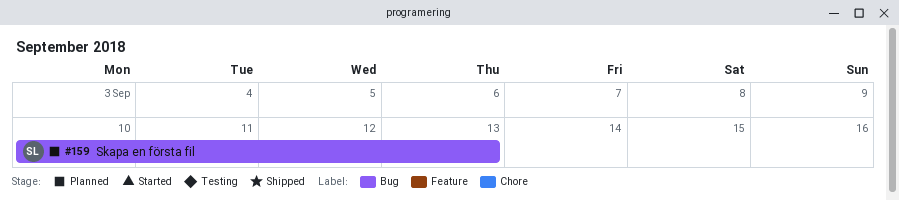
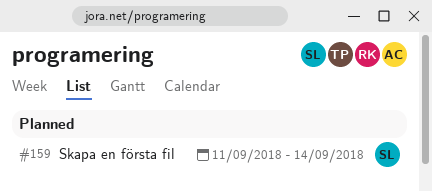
#159, start: Sep 10 -> Sep 11
#159, due: Sep 13 -> Sep 14

